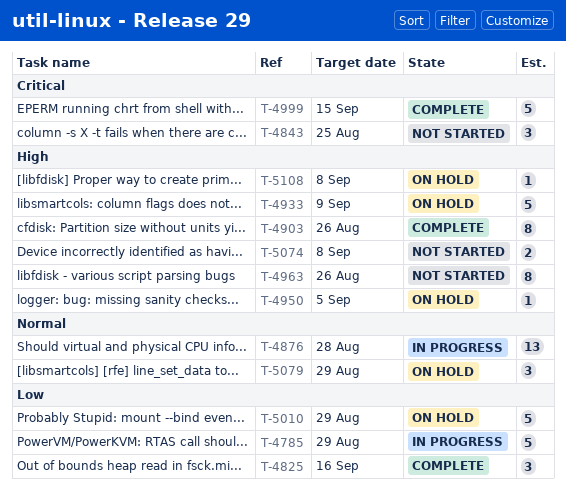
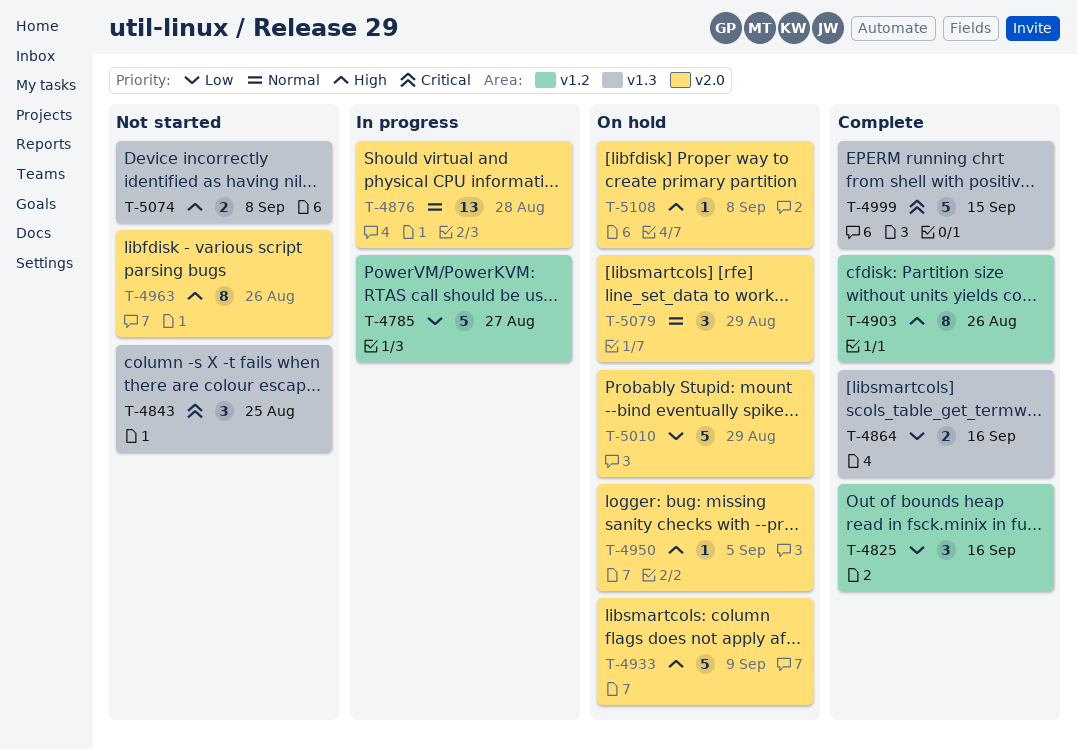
T-4785, due: Aug 29 -> Aug 27
T-4864: none -> present

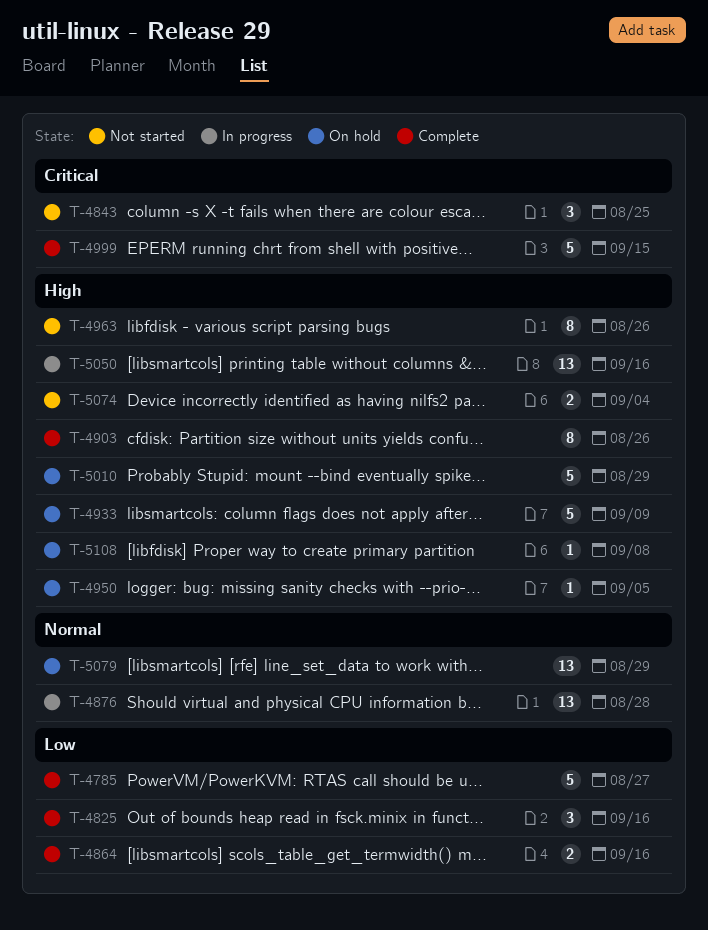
T-4785, status: In progress -> Complete
T-5010, priority: Low -> High
T-5050: none -> present
T-5074, due: Sep 8 -> Sep 4
T-5079, estimate: 3 -> 13

